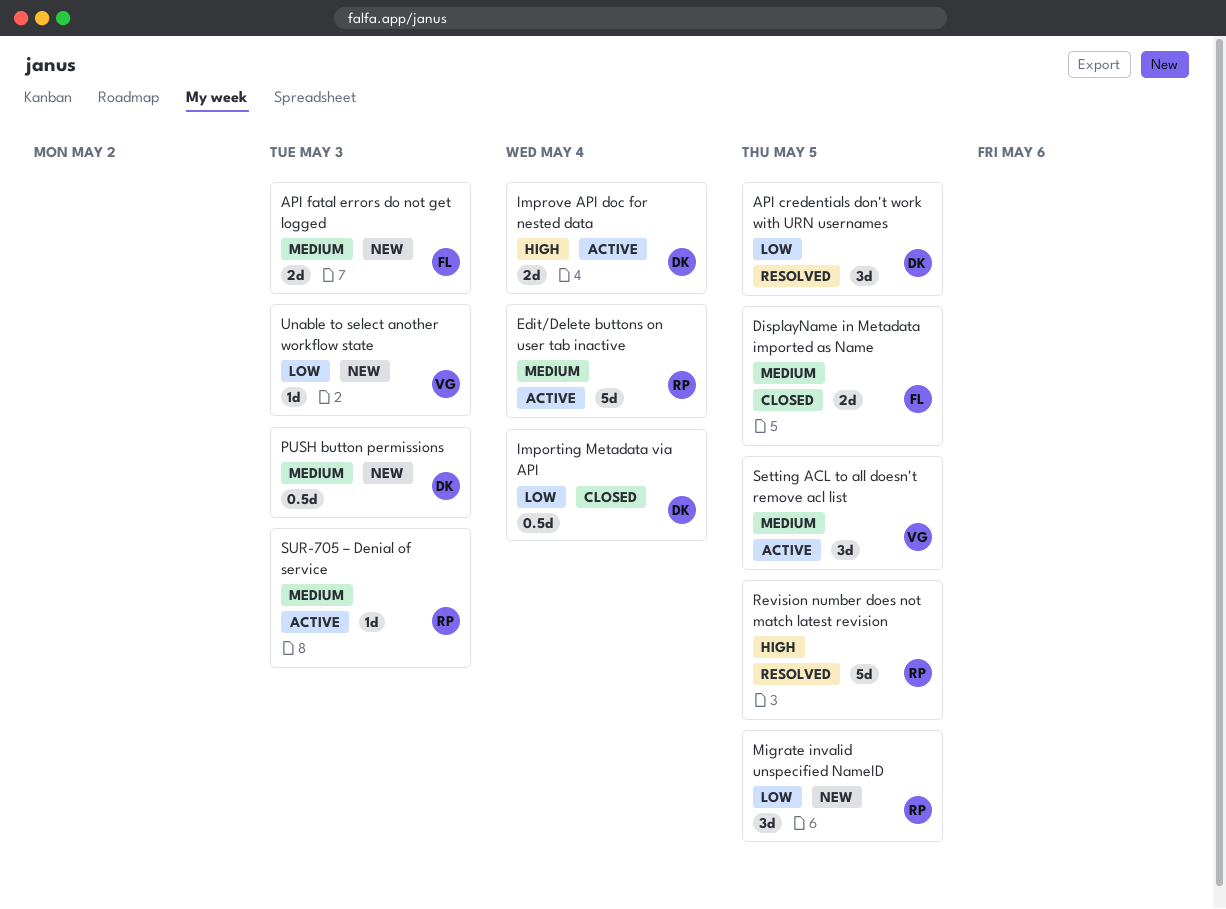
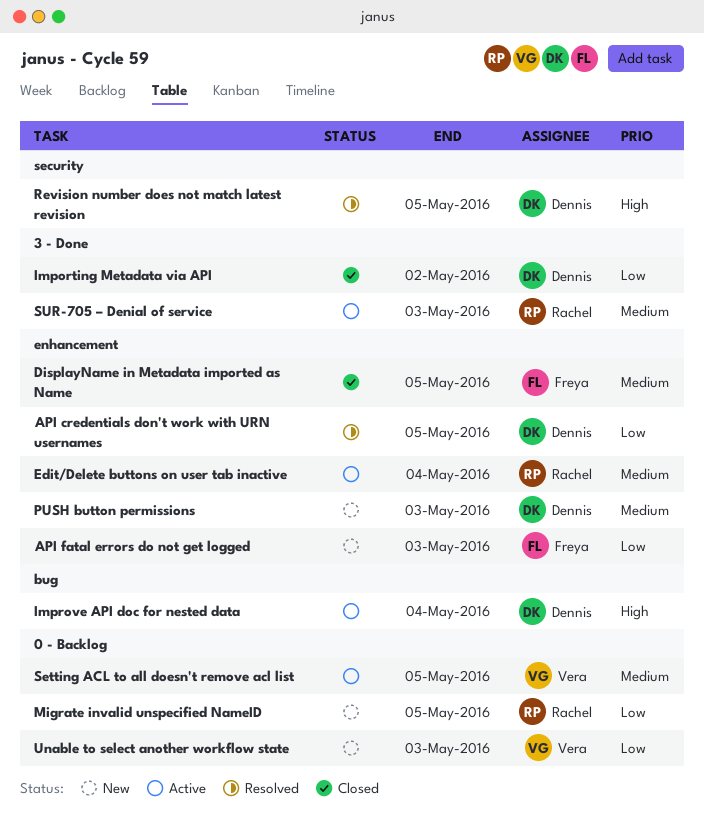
API fatal errors do not get logged, priority: Medium -> Low
Importing Metadata via API, due: May 4 -> May 2
Revision number does not match latest revision, owner: Rachel -> Dennis

